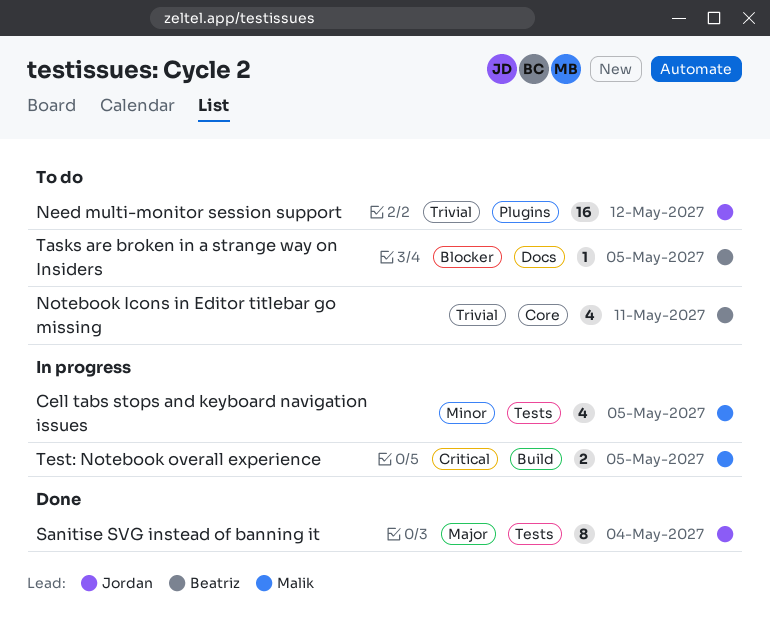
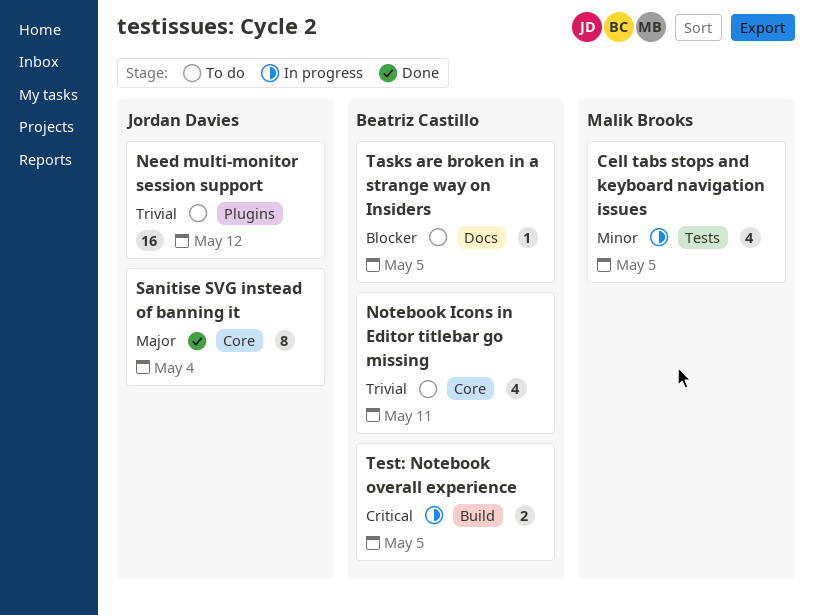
Sanitise SVG instead of banning it, label: Tests -> Core
Test: Notebook overall experience, owner: Malik Brooks -> Beatriz Castillo

